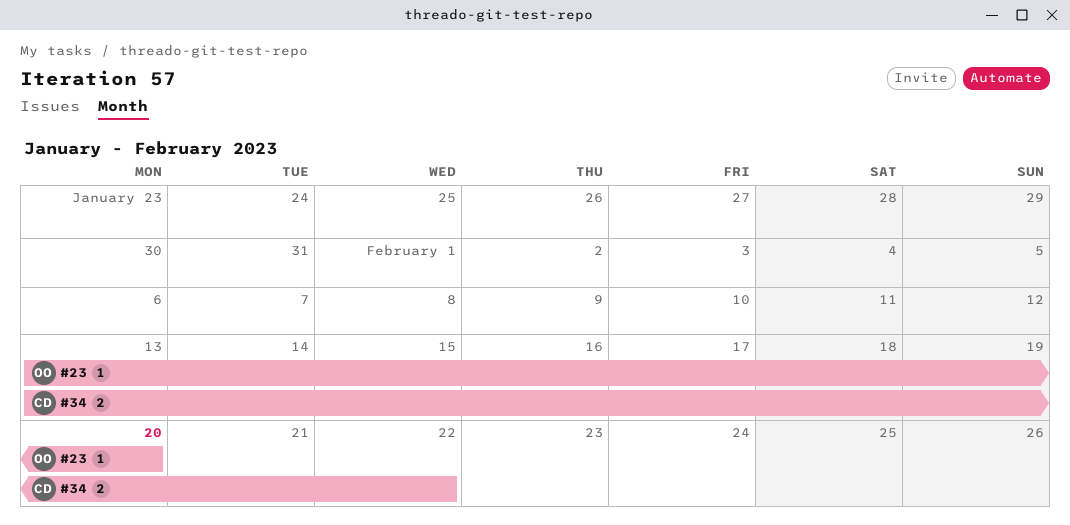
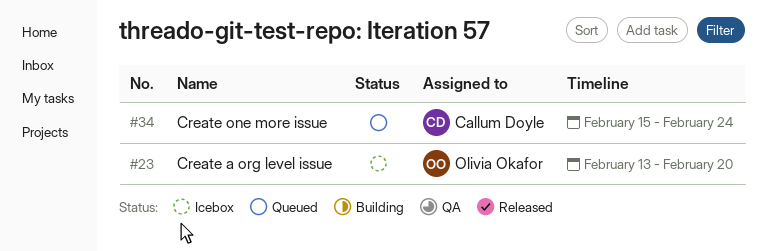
#34, start: Feb 13 -> Feb 15
#34, due: Feb 22 -> Feb 24

